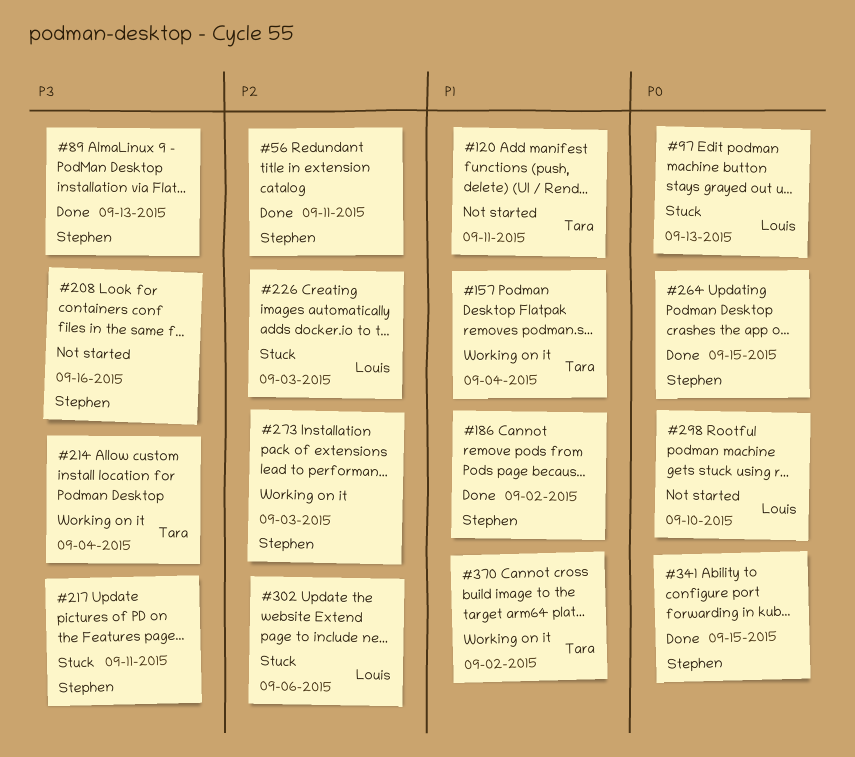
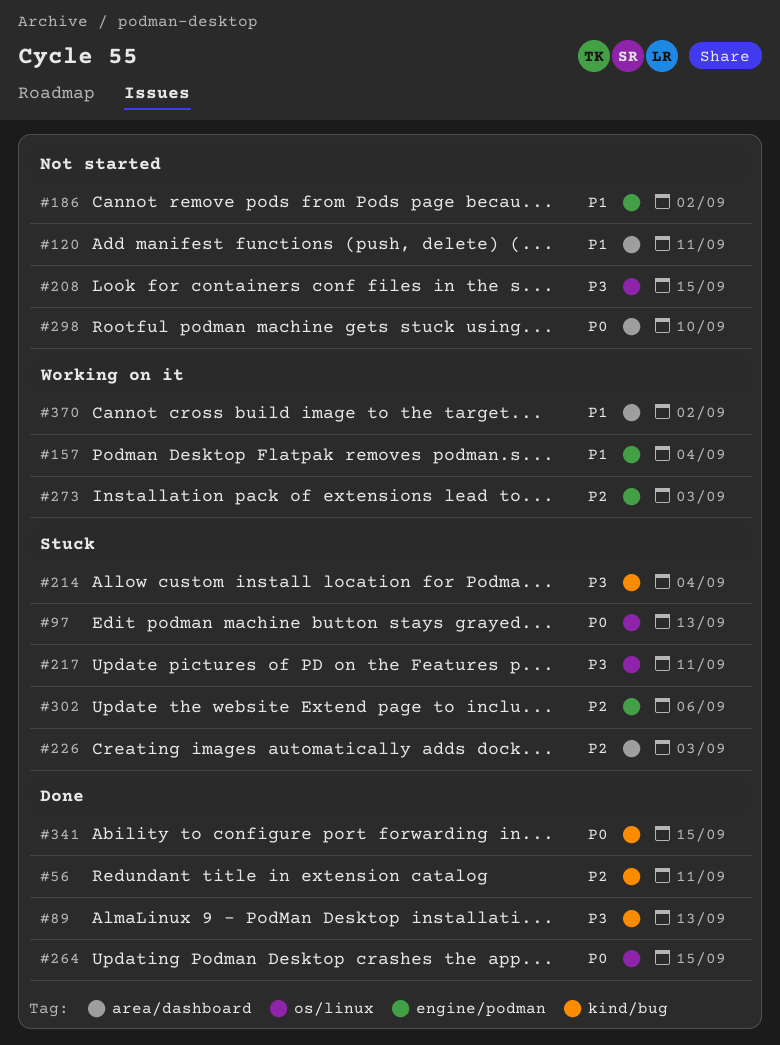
#186, status: Done -> Not started
#208, due: Sep 16 -> Sep 15
#214, status: Working on it -> Stuck

